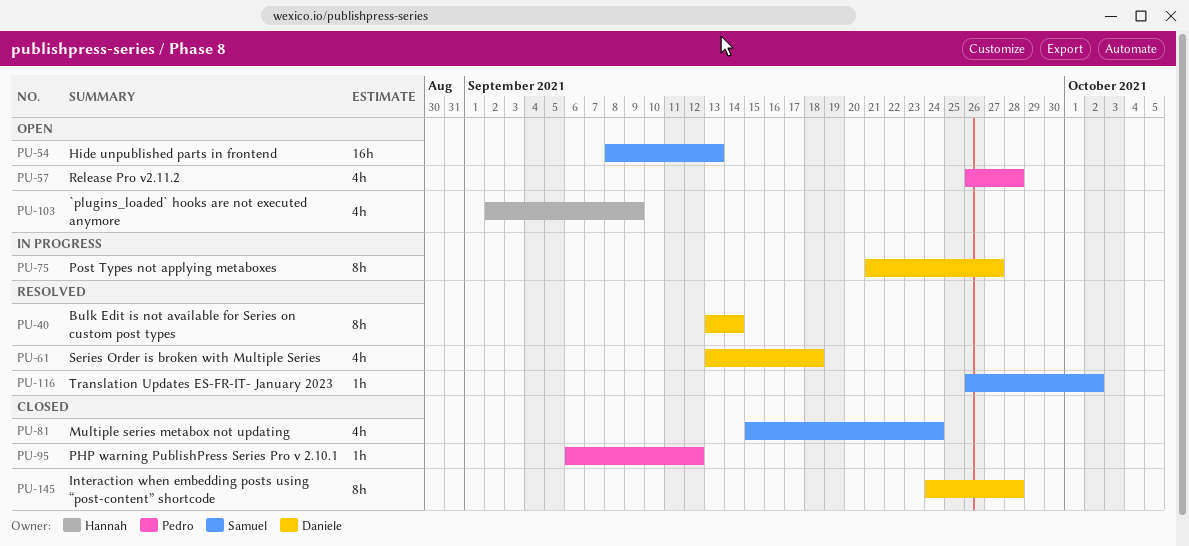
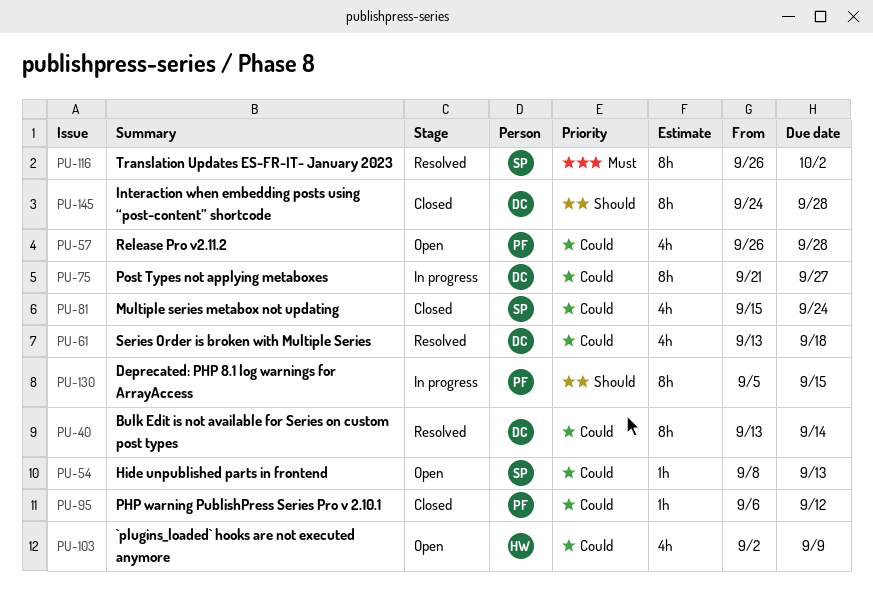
PU-54, estimate: 16h -> 1h
PU-116, estimate: 1h -> 8h
PU-130: none -> present

